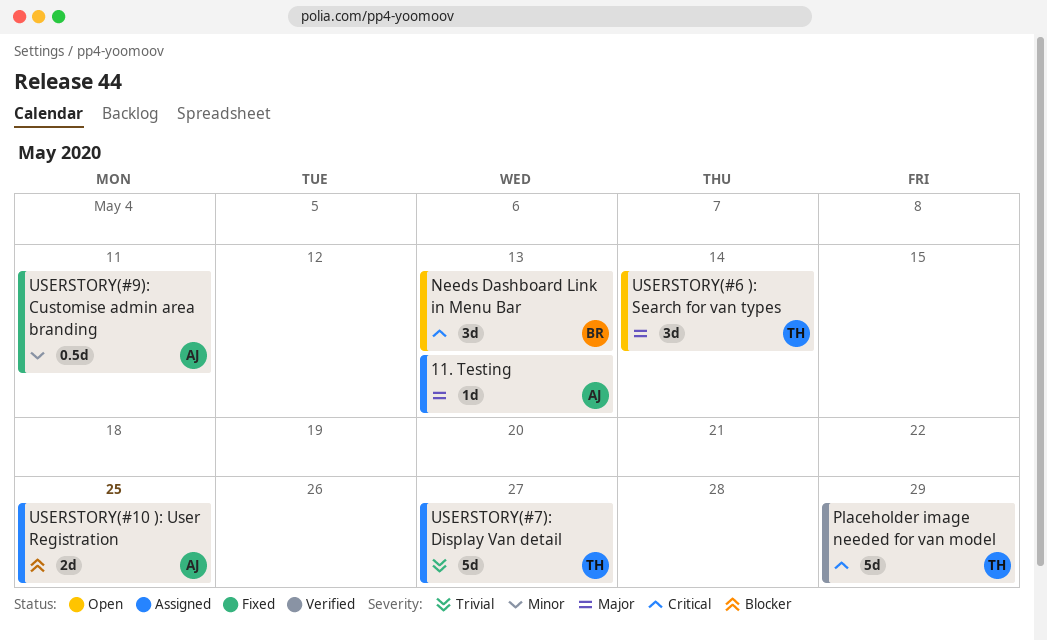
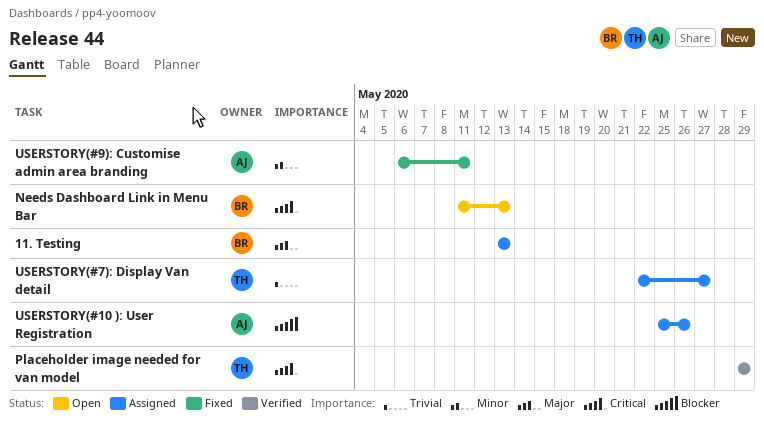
11. Testing, owner: AJ -> BR
USERSTORY(#10 ): User Registration, due: May 25 -> May 26
USERSTORY(#6 ): Search for van types: present -> none

